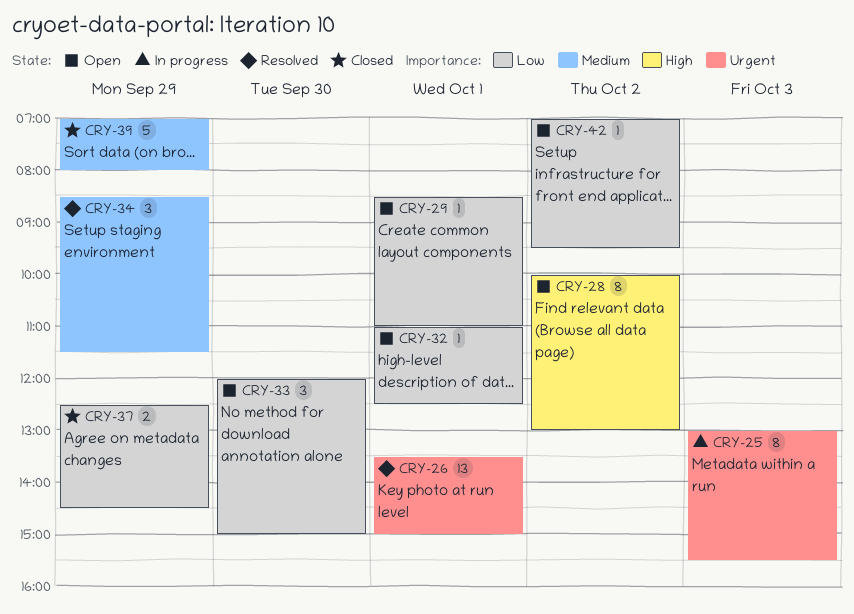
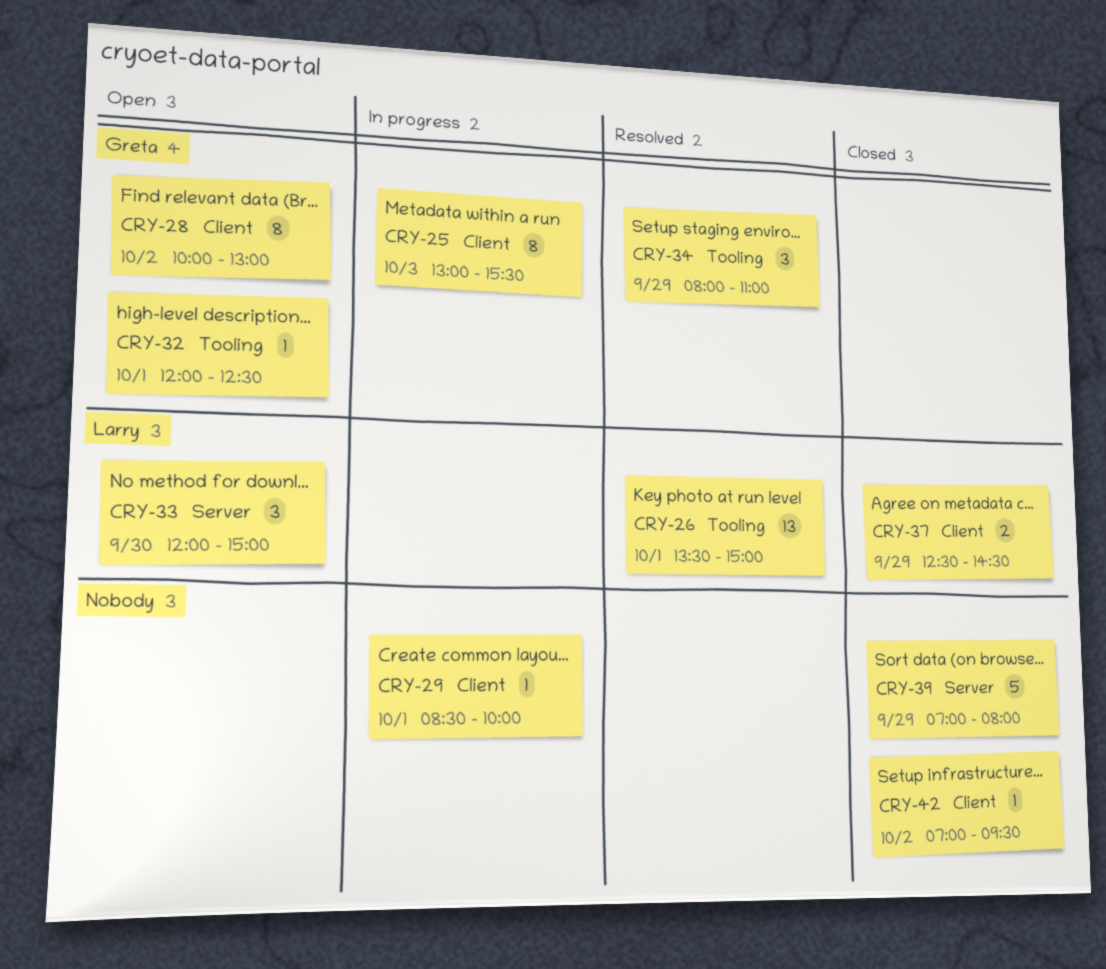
CRY-29, status: Open -> In progress
CRY-29, ends: 11:00 -> 10:00
CRY-32, begins: 11:00 -> 12:00
CRY-34, begins: 08:30 -> 08:00
CRY-34, ends: 11:30 -> 11:00
CRY-42, status: Open -> Closed

